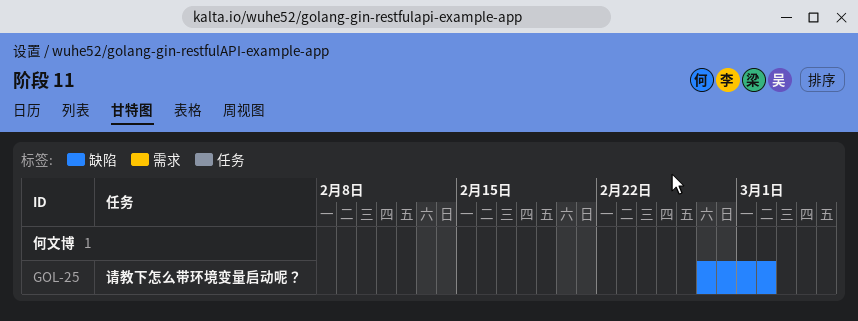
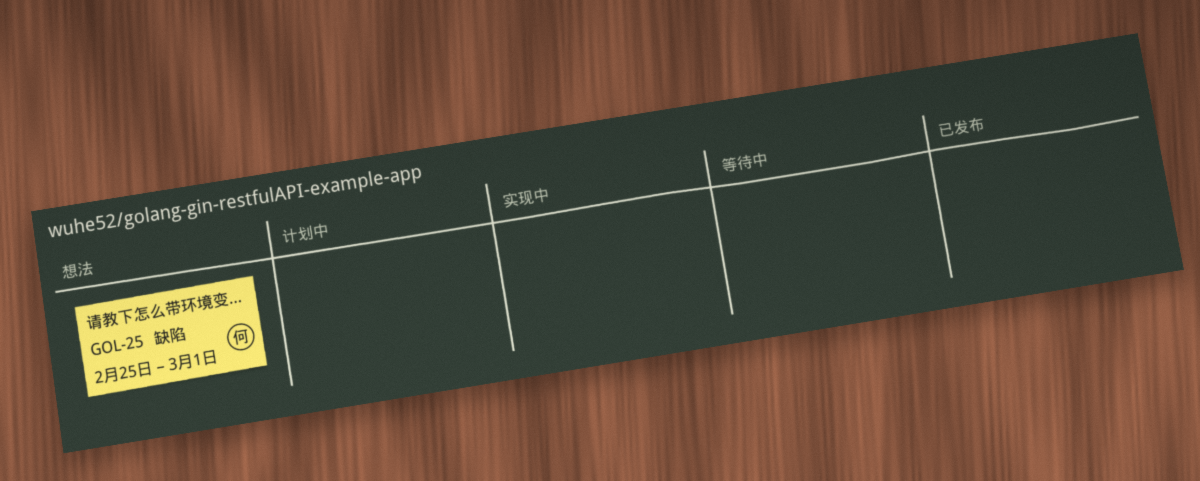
GOL-25, start: Feb 27 -> Feb 25
GOL-25, due: Mar 2 -> Mar 1

